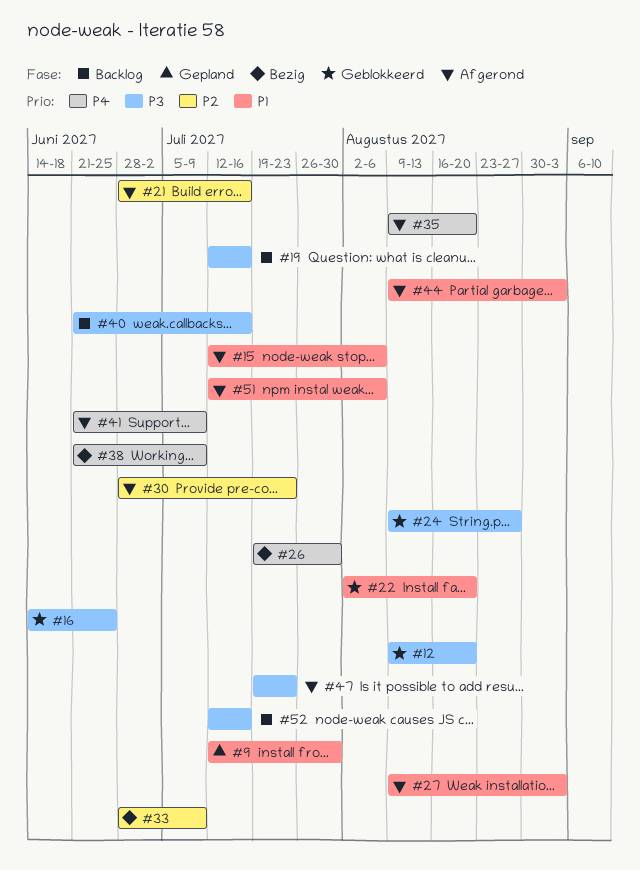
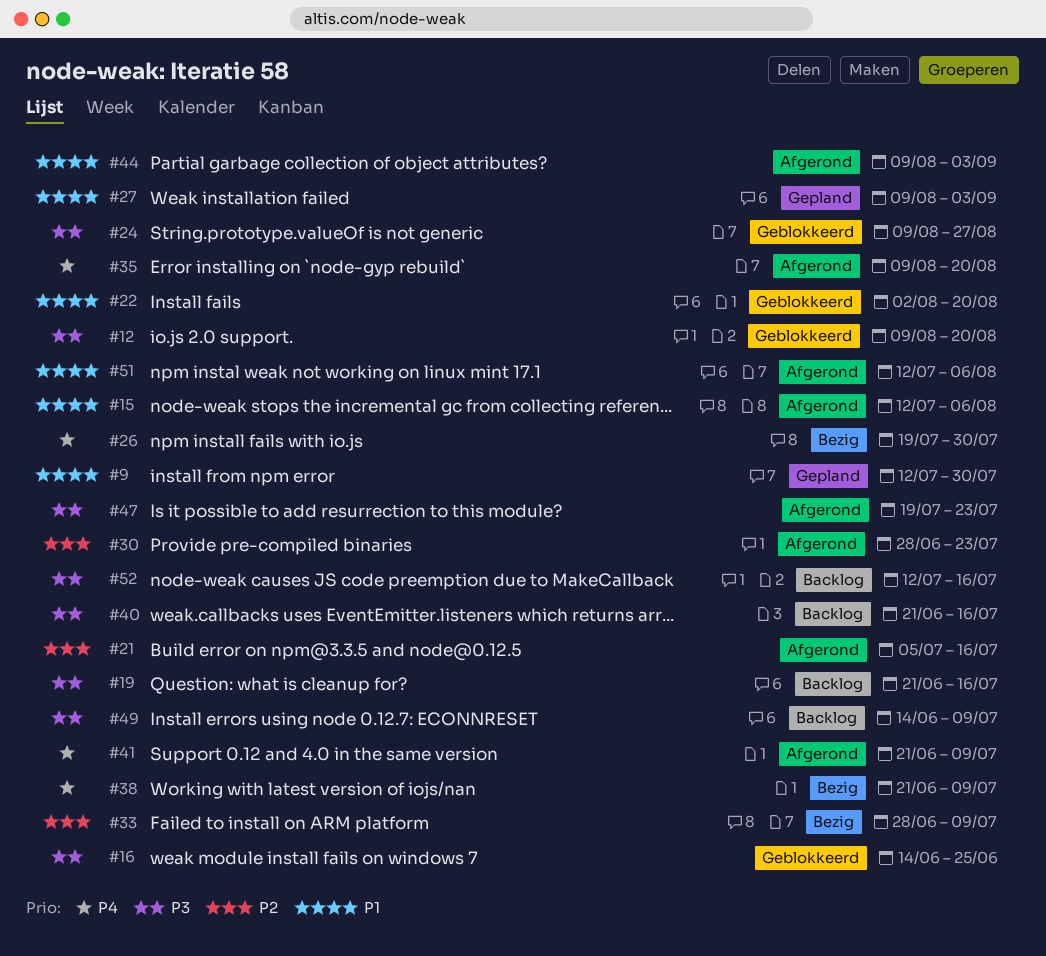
#19, start: Jul 12 -> Jun 21
#21, start: Jun 28 -> Jul 5
#27, status: Afgerond -> Gepland
#49: none -> present

